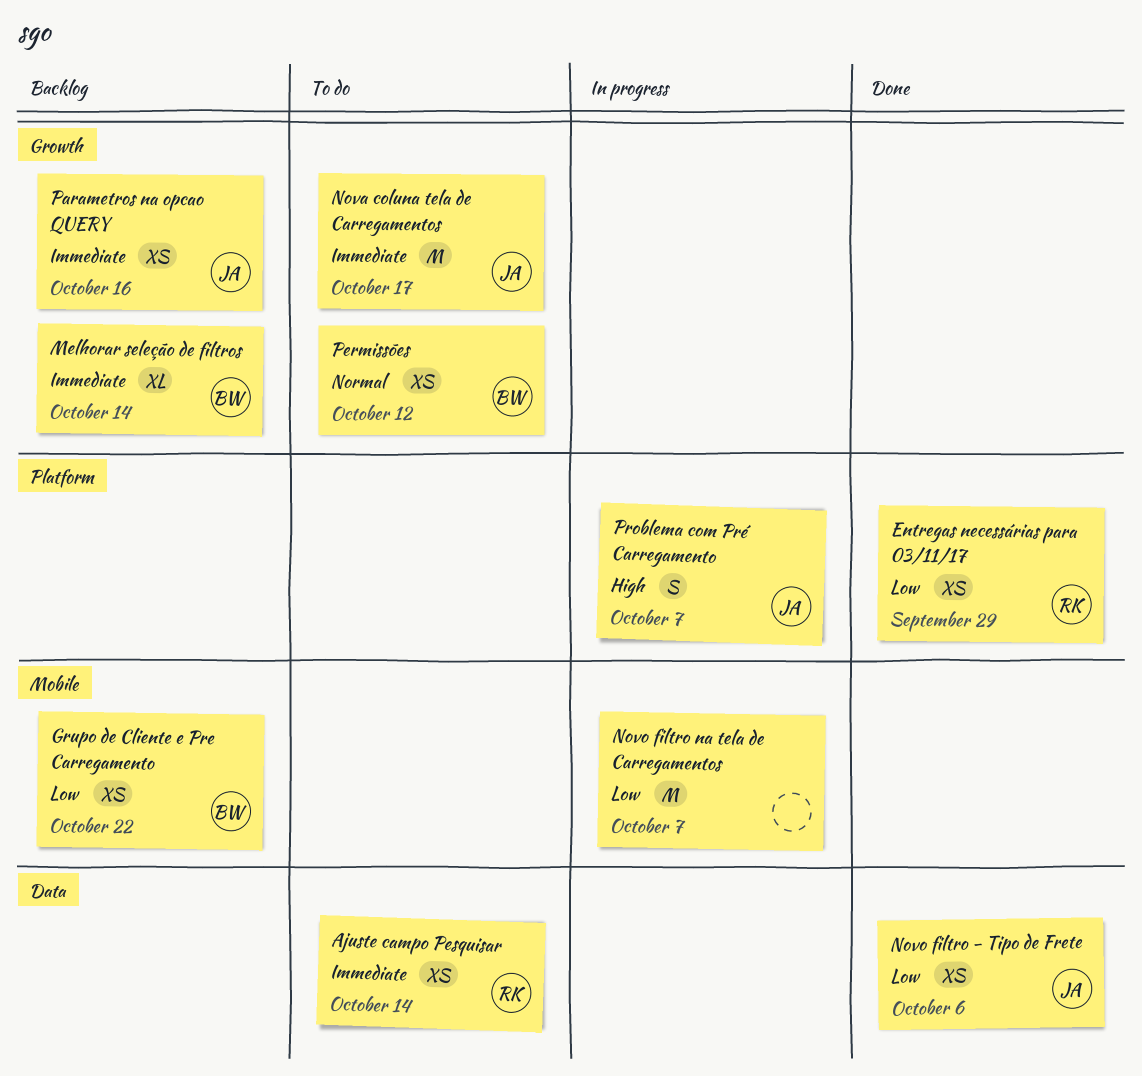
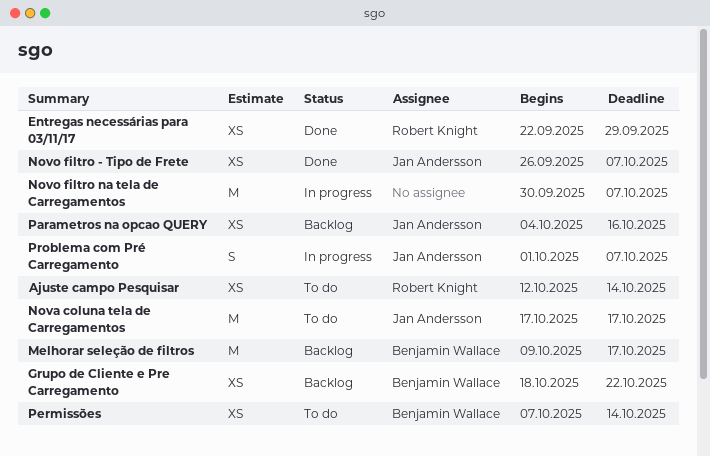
Melhorar seleção de filtros, estimate: XL -> M
Melhorar seleção de filtros, due: Oct 14 -> Oct 17
Novo filtro - Tipo de Frete, due: Oct 6 -> Oct 7
Permissões, due: Oct 12 -> Oct 14

